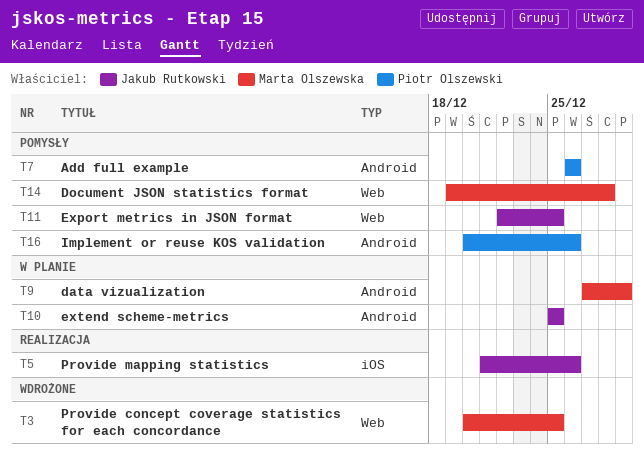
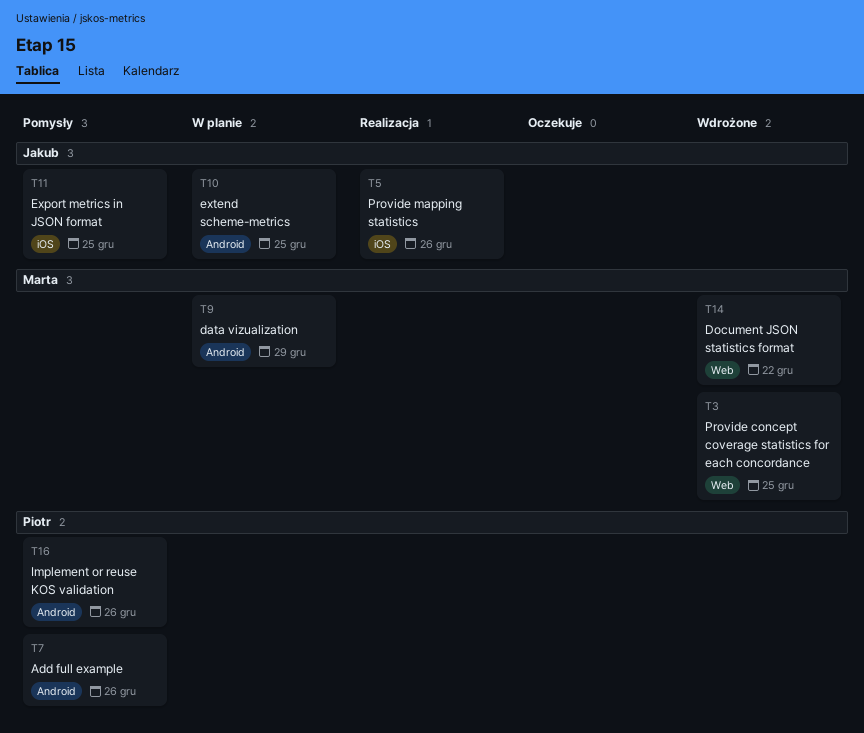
T11, label: Web -> iOS
T14, status: Pomysły -> Wdrożone
T14, due: Dec 28 -> Dec 22

